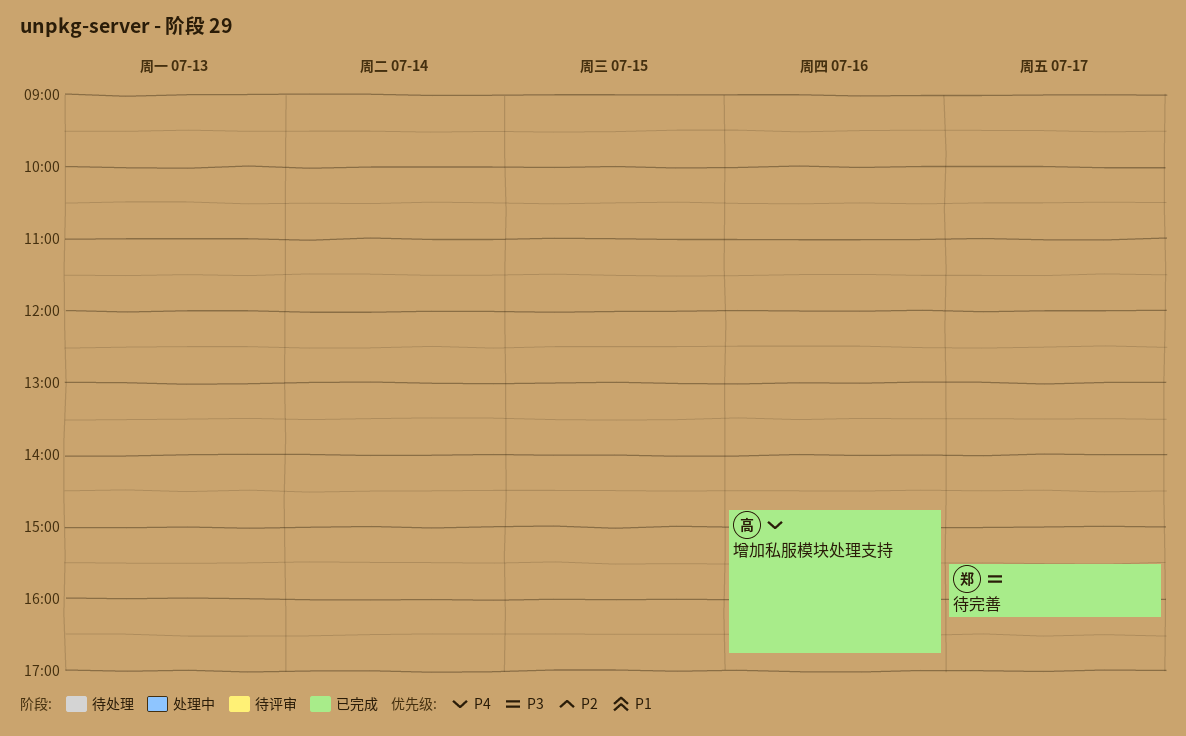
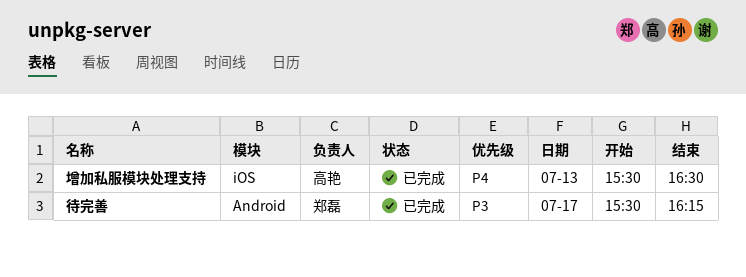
增加私服模块处理支持, day: Jul 16 -> Jul 13
增加私服模块处理支持, begins: 14:45 -> 15:30
增加私服模块处理支持, ends: 16:45 -> 16:30

